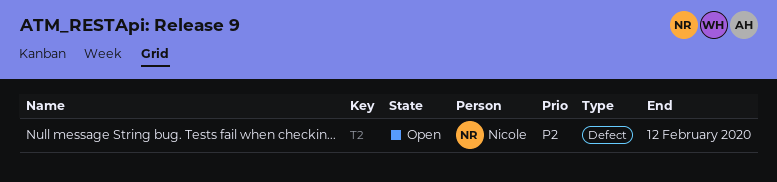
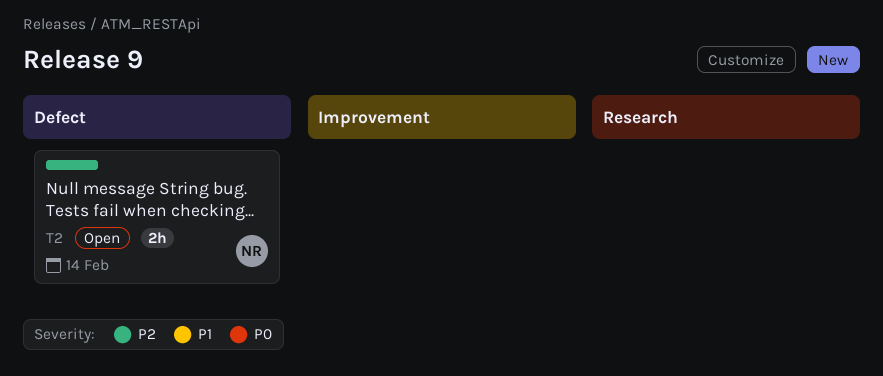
T2, due: Feb 12 -> Feb 14

